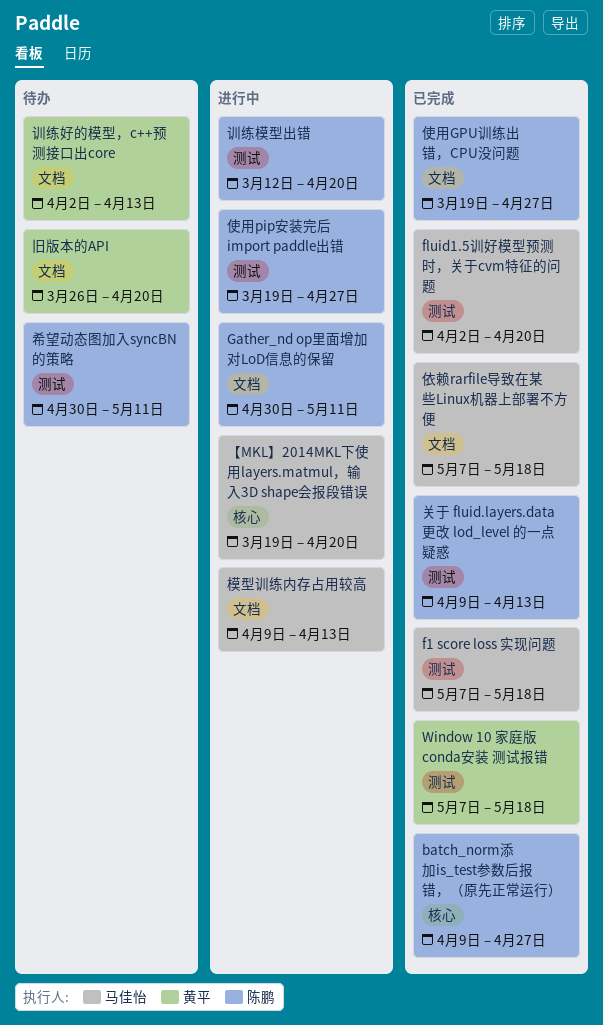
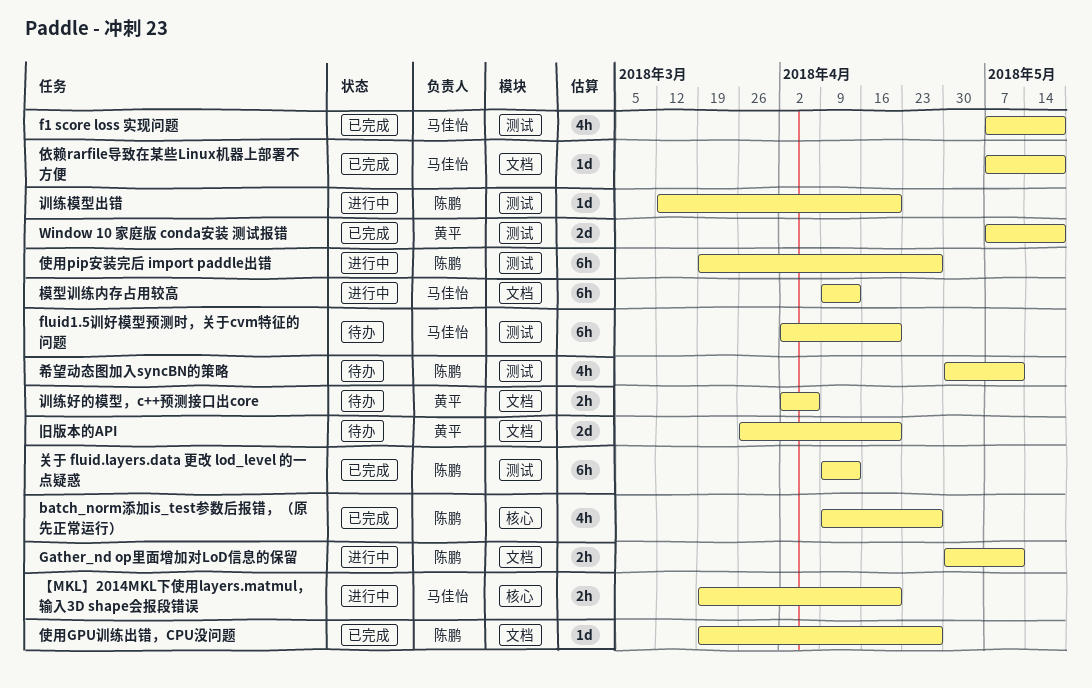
fluid1.5训好模型预测时，关于cvm特征的问题, status: 已完成 -> 待办
训练好的模型，c++预测接口出core, due: Apr 13 -> Apr 6

